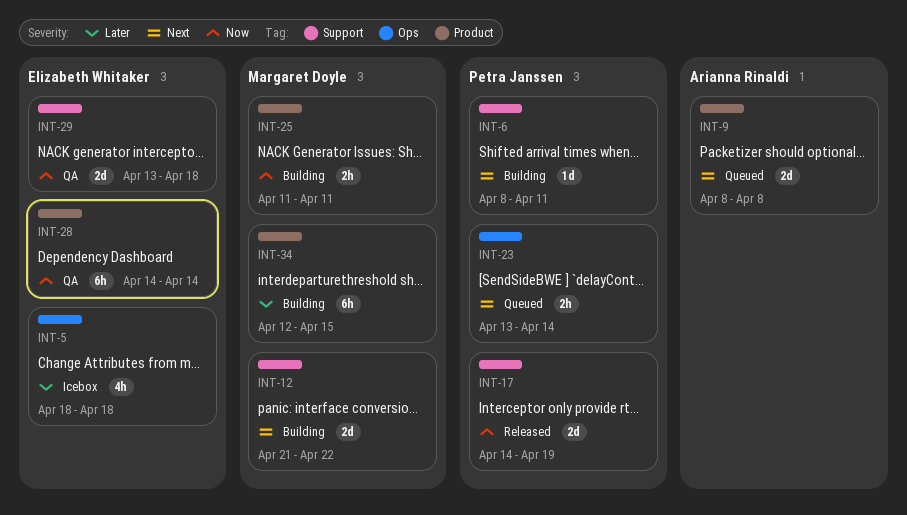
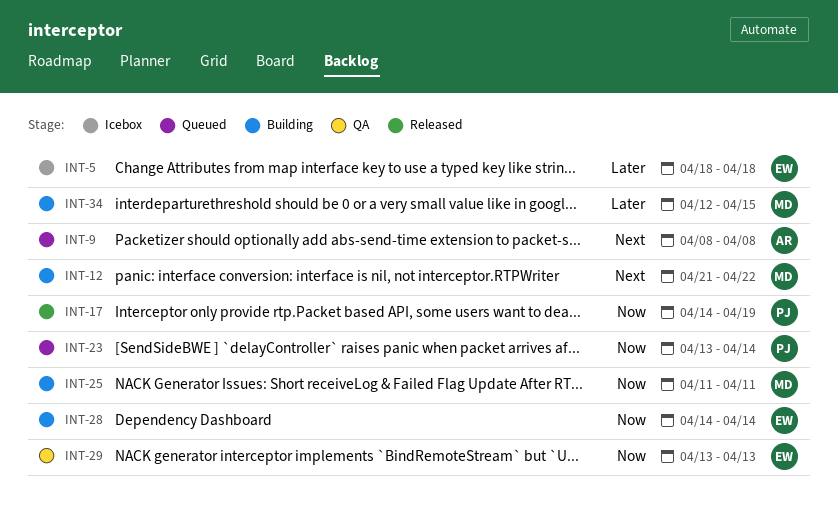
INT-6: present -> none
INT-23, priority: Next -> Now
INT-28, status: QA -> Building
INT-29, due: Apr 18 -> Apr 13

